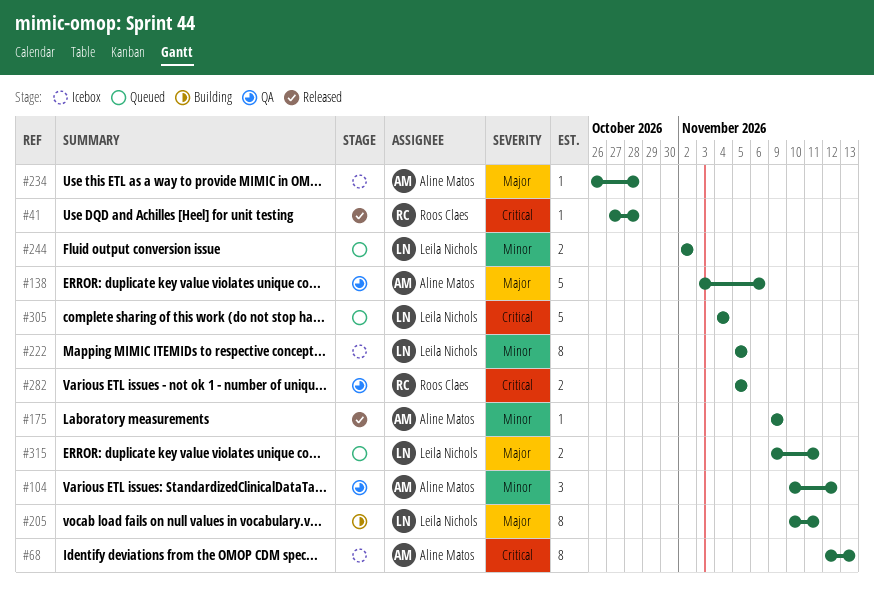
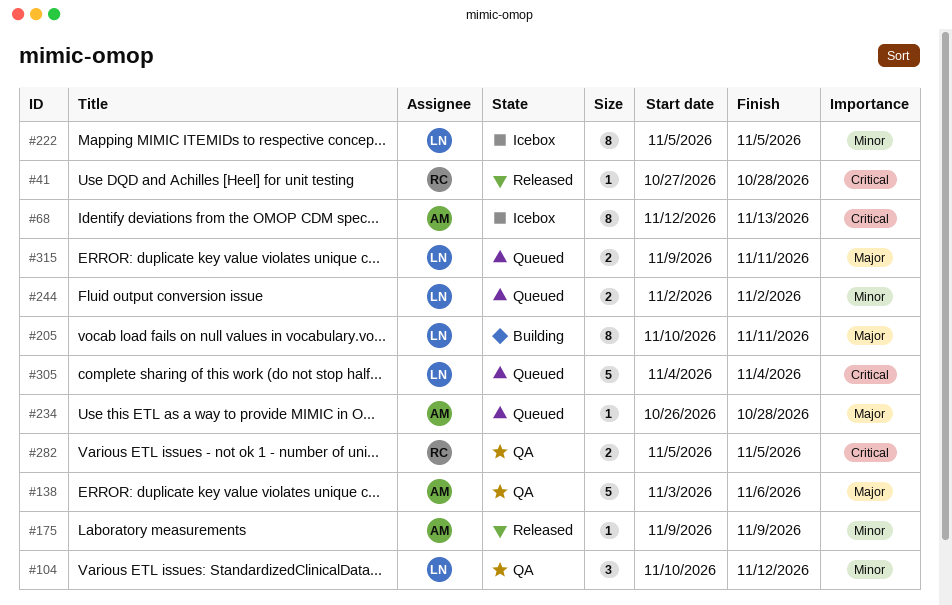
#104, owner: Aline Matos -> Leila Nichols
#234, status: Icebox -> Queued

